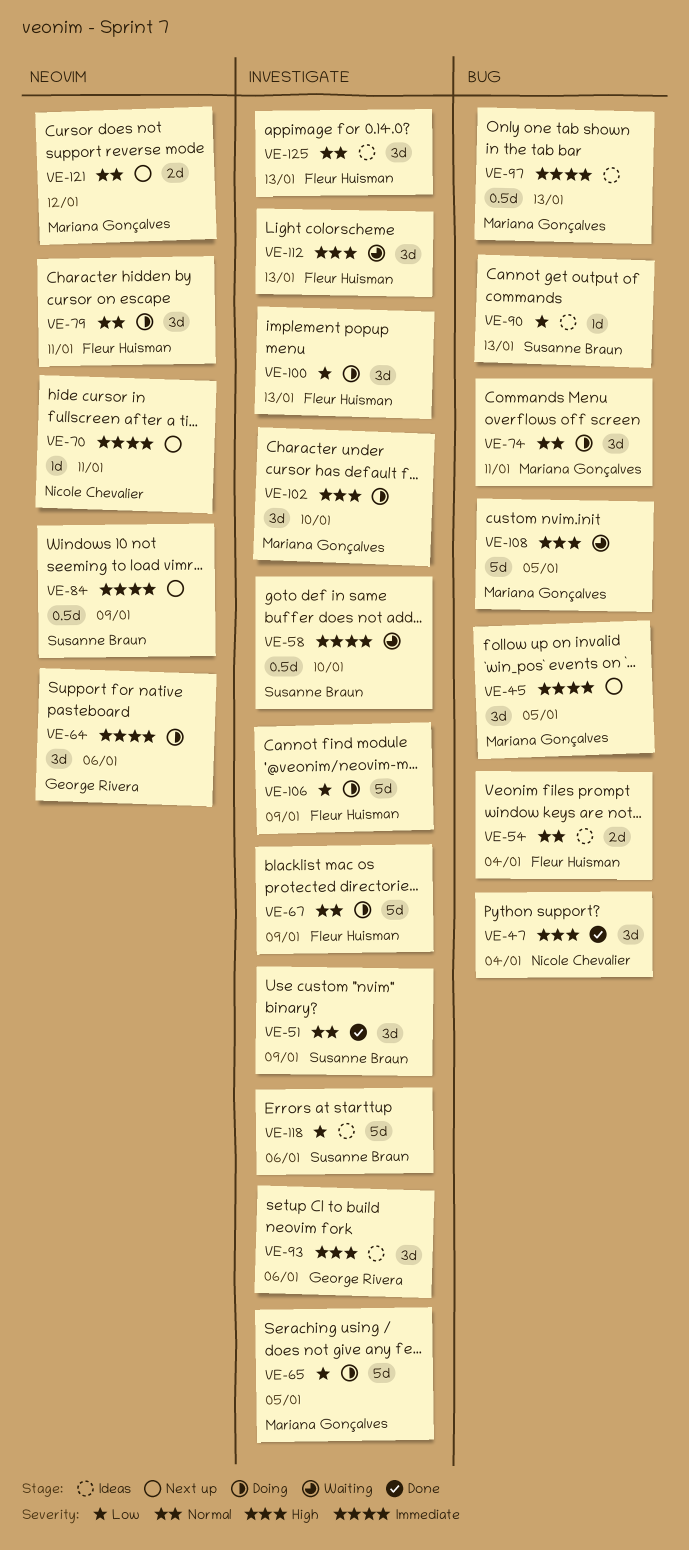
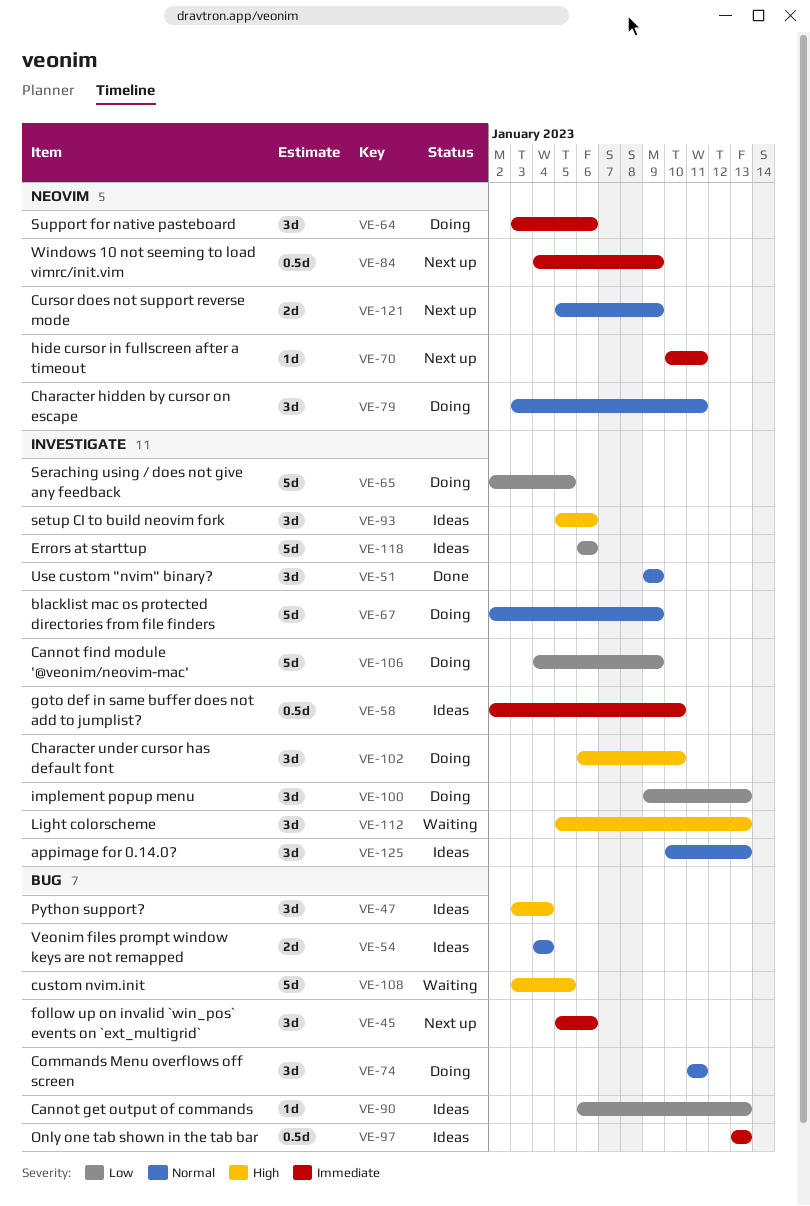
VE-45, due: Jan 5 -> Jan 6
VE-47, status: Done -> Ideas
VE-58, status: Waiting -> Ideas
VE-121, due: Jan 12 -> Jan 9

